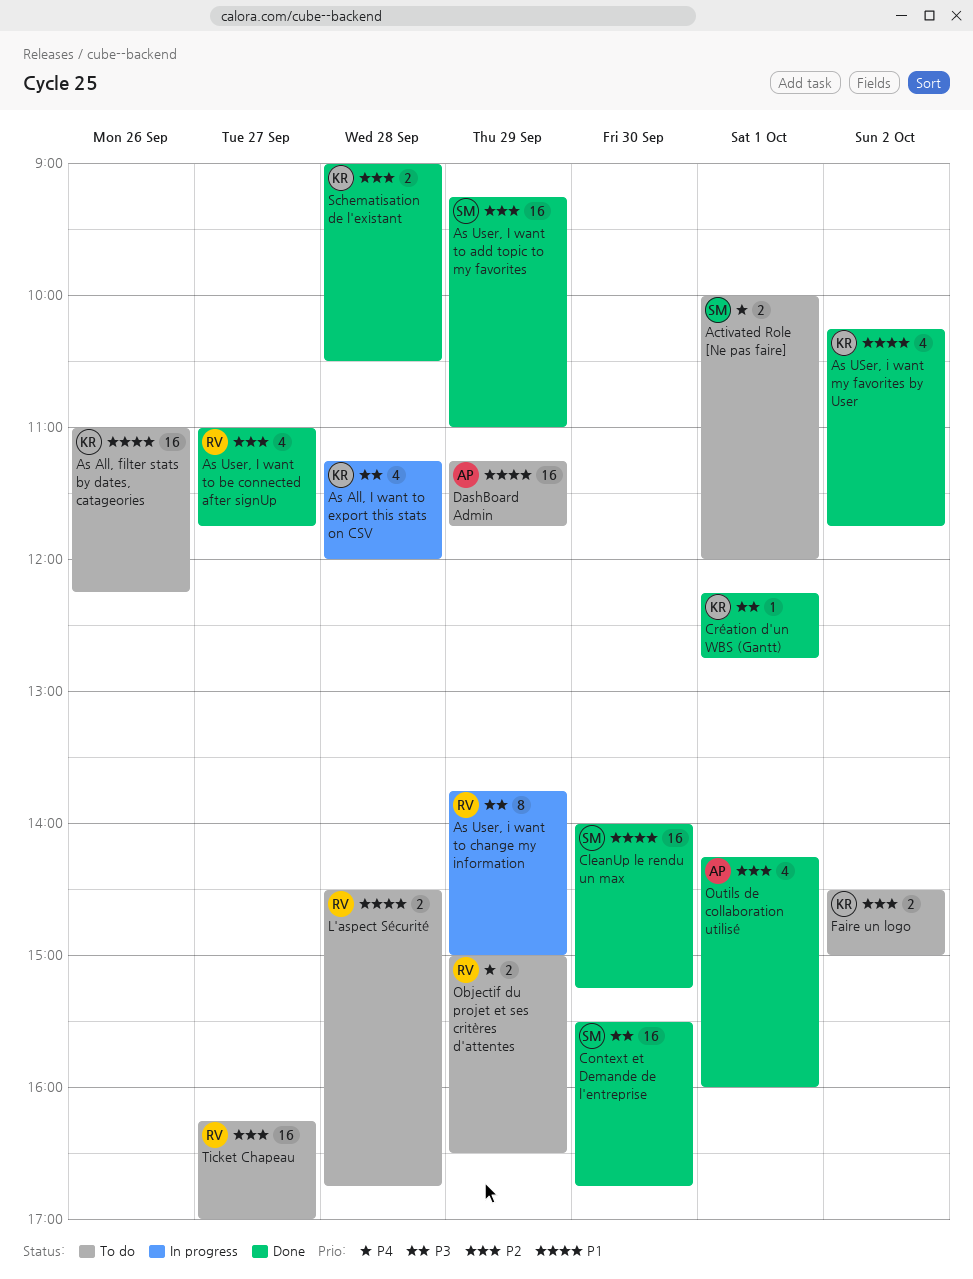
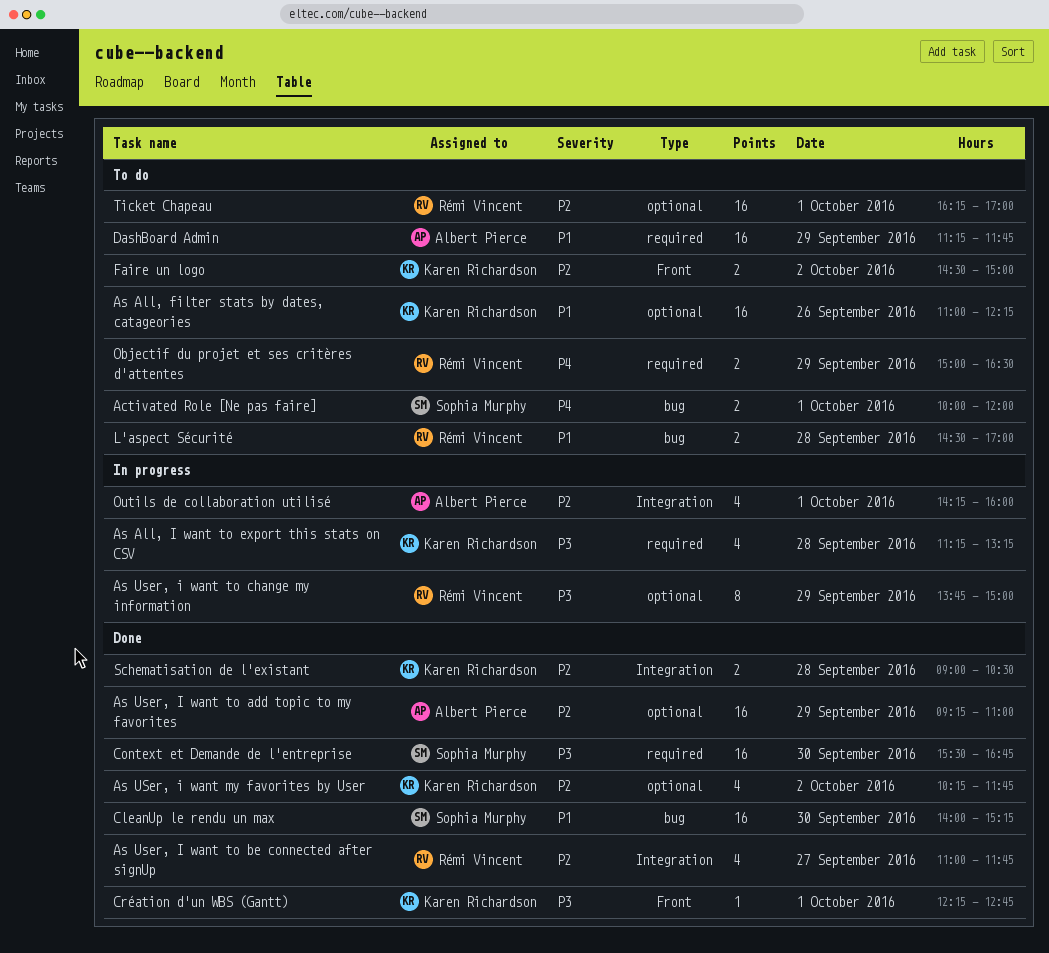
As All, I want to export this stats on CSV, ends: 12:00 -> 13:15
As USer, i want my favorites by User, priority: P1 -> P2
As User, I want to add topic to my favorites, owner: Sophia Murphy -> Albert Pierce
L'aspect Sécurité, ends: 16:45 -> 17:00
Outils de collaboration utilisé, status: Done -> In progress
Ticket Chapeau, day: Sep 27 -> Oct 1

